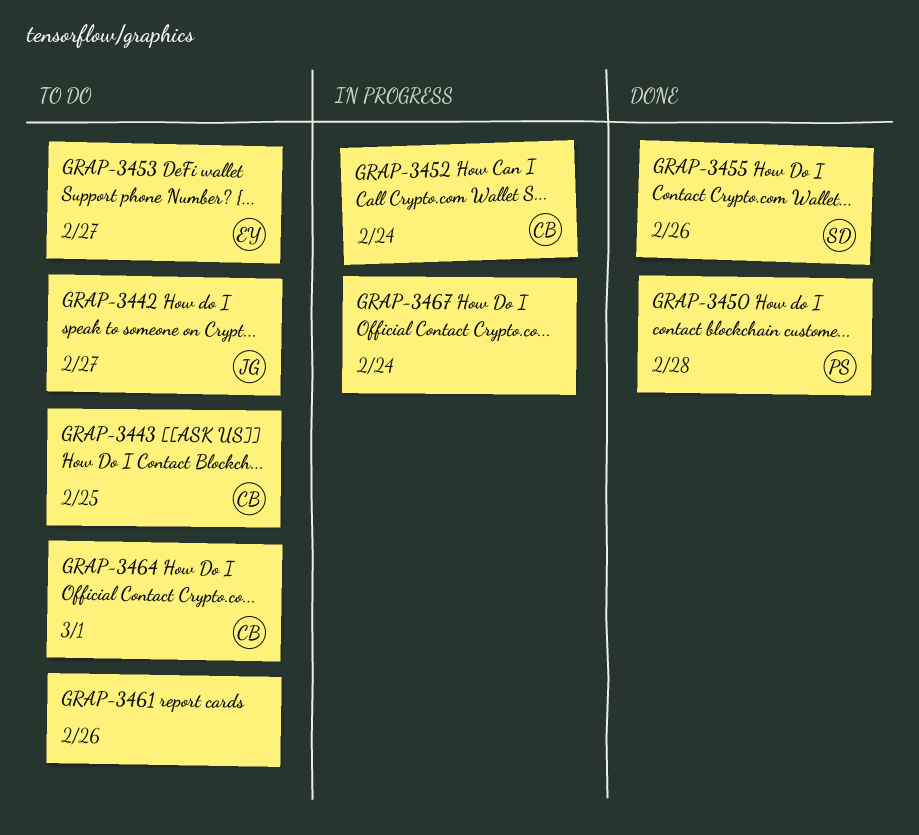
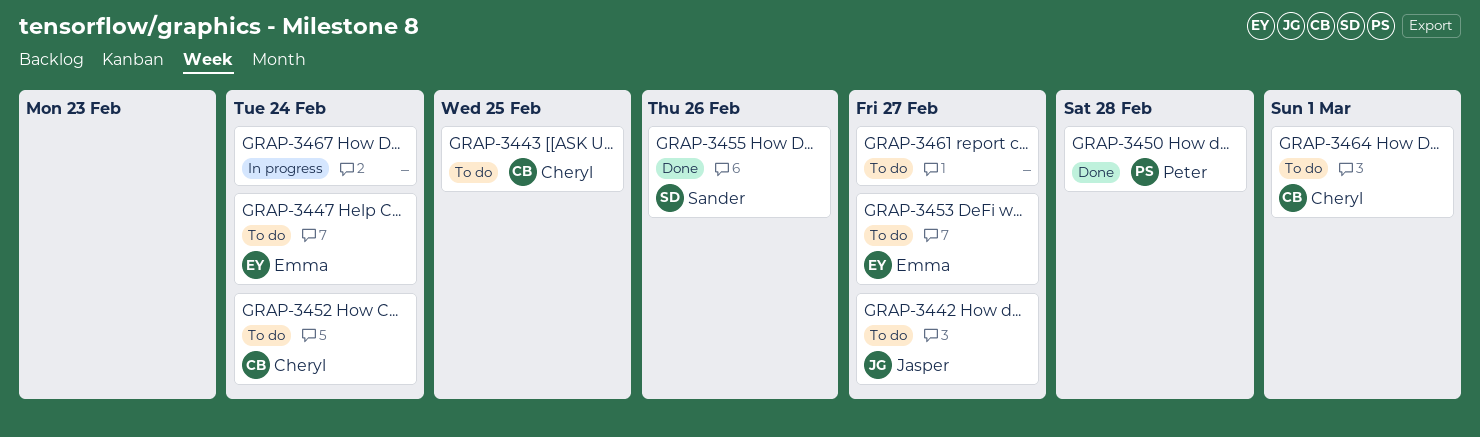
GRAP-3447: none -> present
GRAP-3452, status: In progress -> To do
GRAP-3461, due: Feb 26 -> Feb 27

